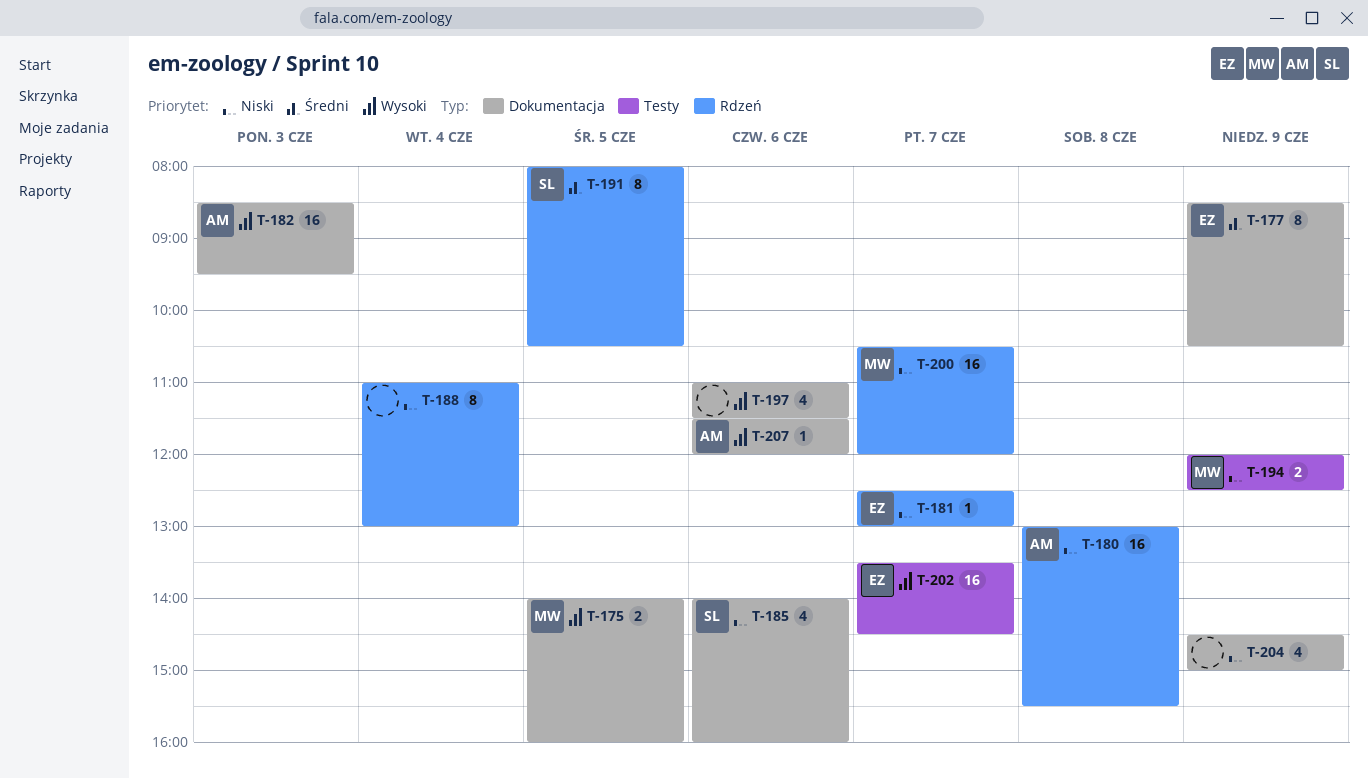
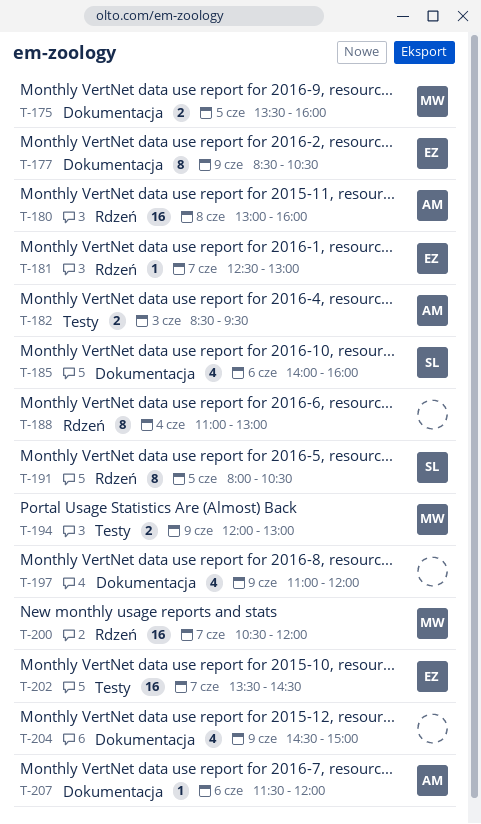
T-175, begins: 14:00 -> 13:30
T-180, ends: 15:30 -> 16:00
T-182, label: Dokumentacja -> Testy
T-182, estimate: 16 -> 2
T-194, ends: 12:30 -> 13:00
T-197, day: Jun 6 -> Jun 9
T-197, ends: 11:30 -> 12:00

